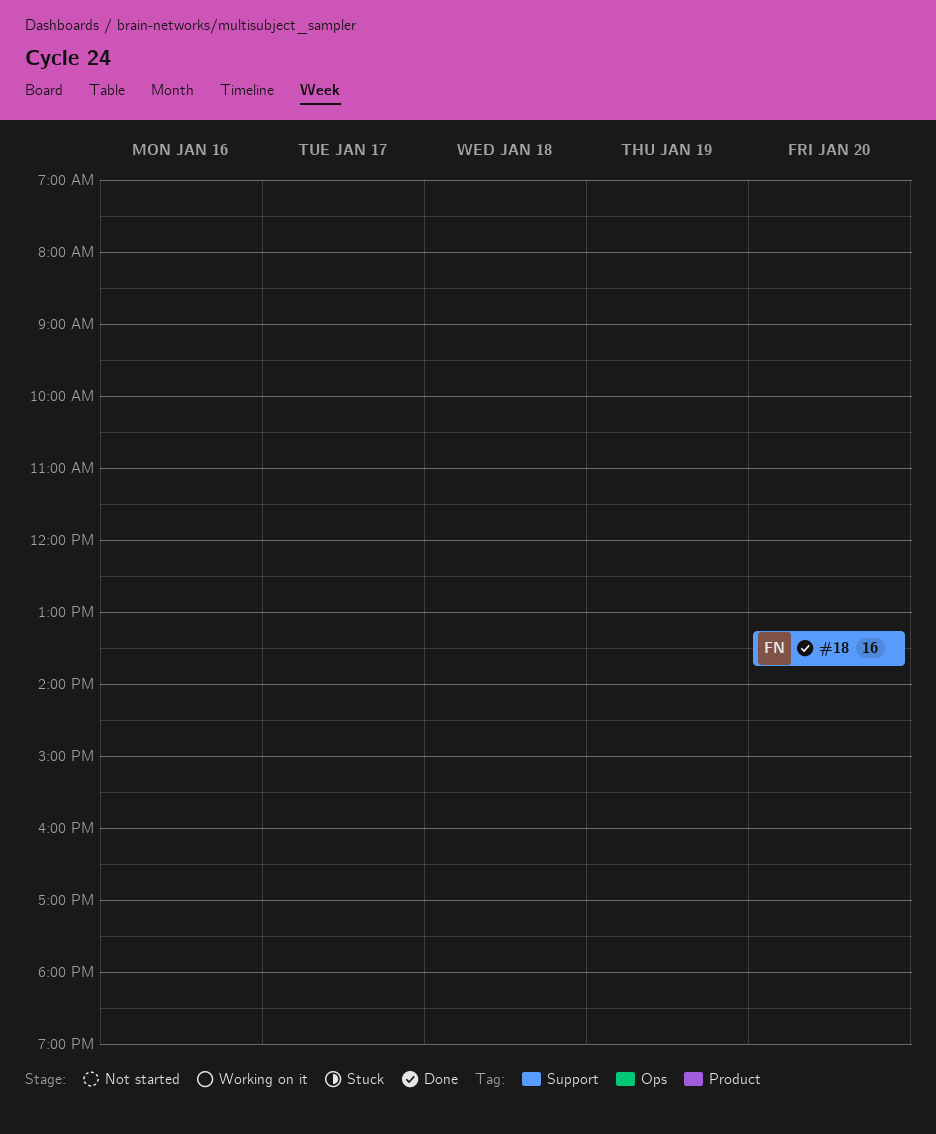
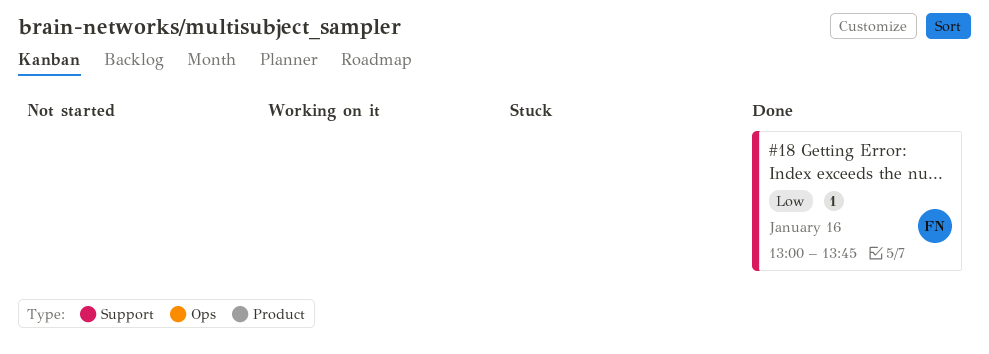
#18, estimate: 16 -> 1
#18, day: Jan 20 -> Jan 16
#18, begins: 13:15 -> 13:00

